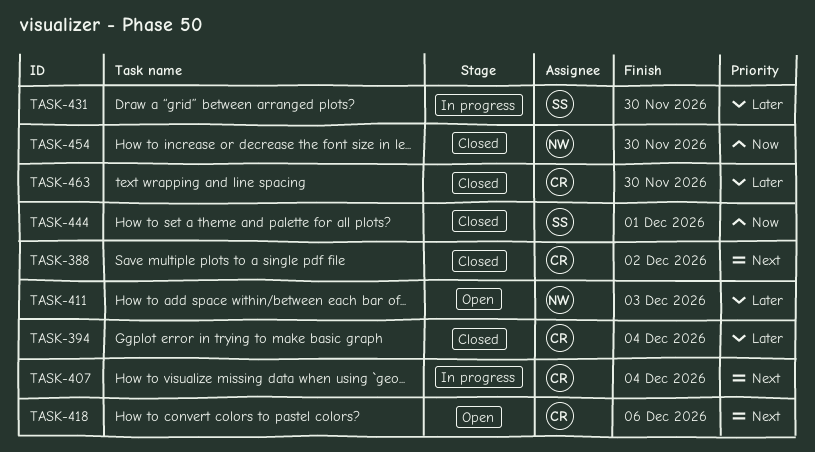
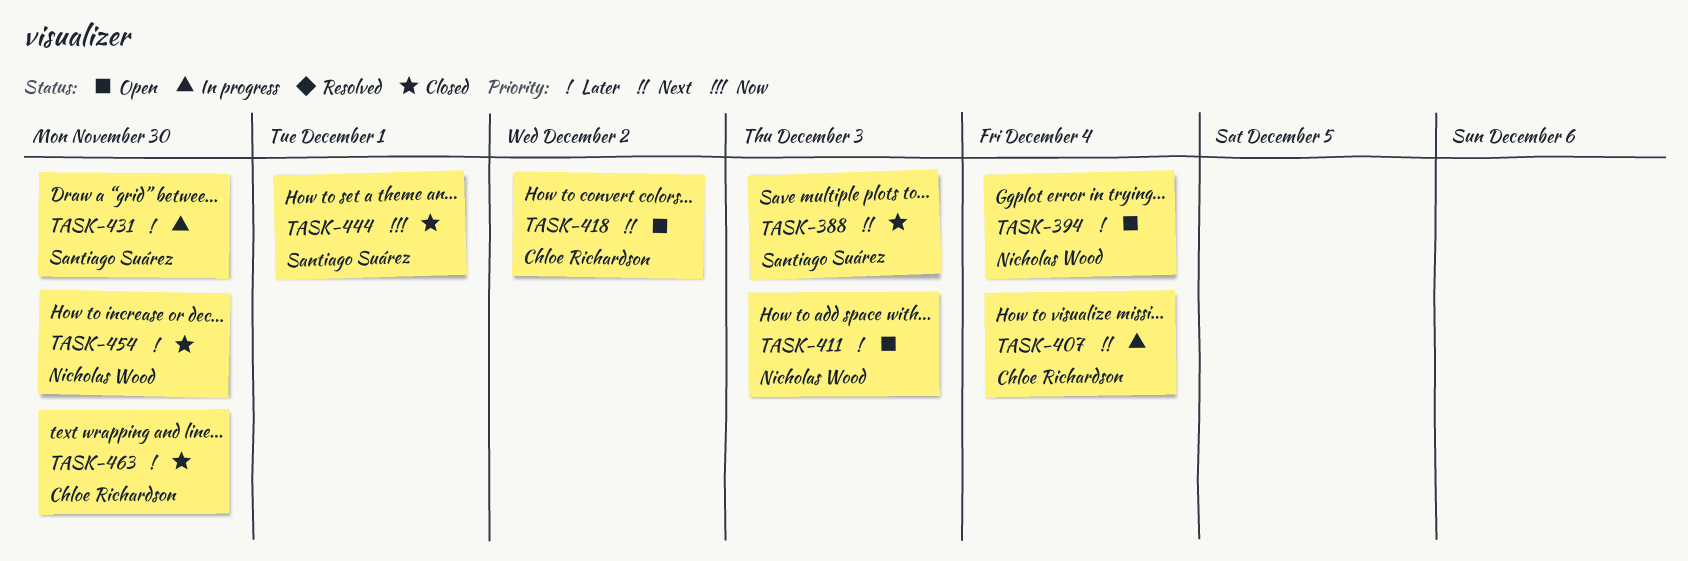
TASK-388, owner: Chloe Richardson -> Santiago Suárez
TASK-388, due: Dec 2 -> Dec 3
TASK-394, status: Closed -> Open
TASK-394, owner: Chloe Richardson -> Nicholas Wood
TASK-418, due: Dec 6 -> Dec 2
TASK-454, priority: Now -> Later

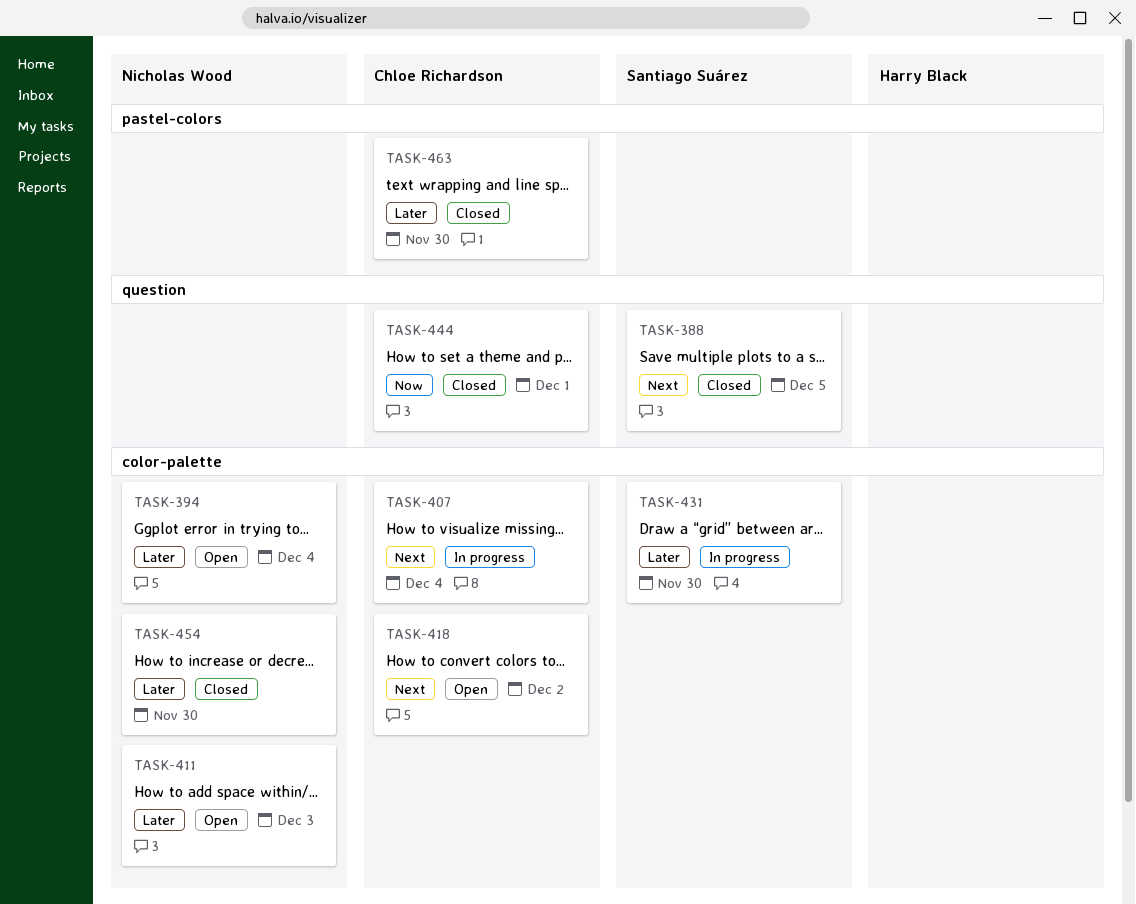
TASK-388, due: Dec 3 -> Dec 5
TASK-444, owner: Santiago Suárez -> Chloe Richardson

